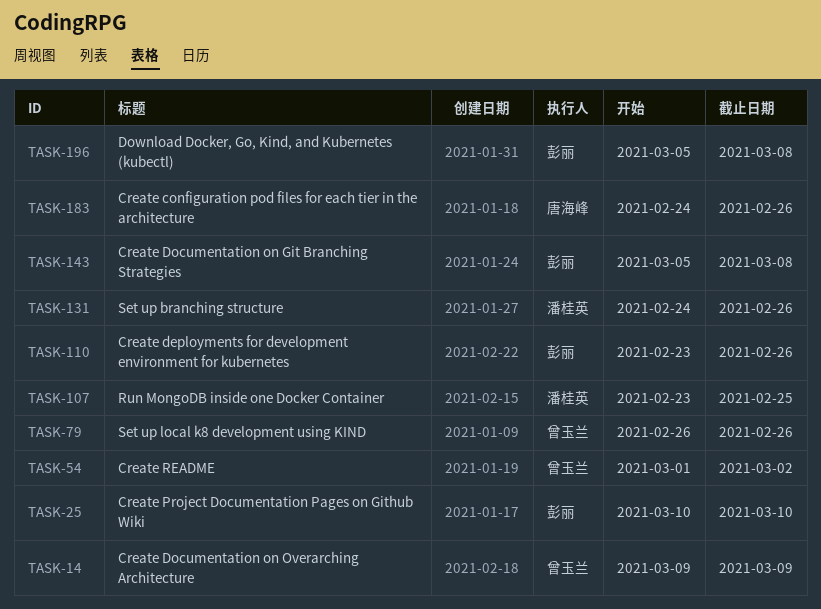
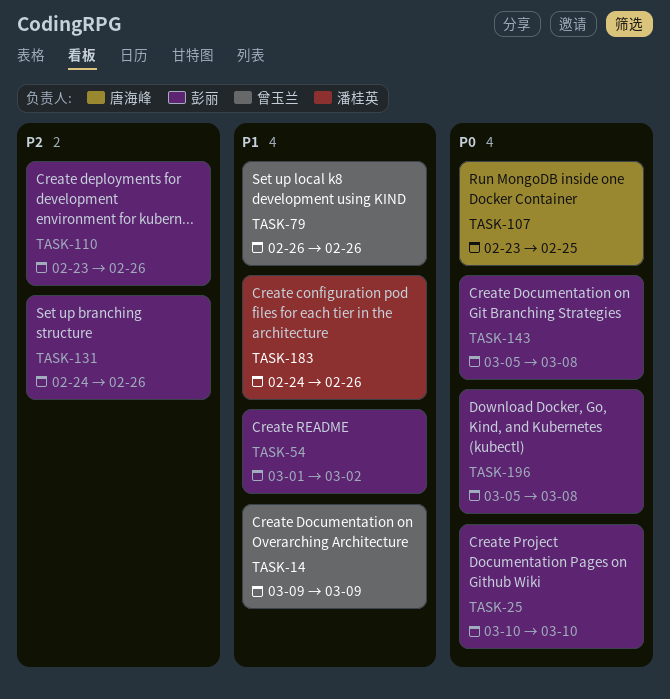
TASK-54, owner: 曾玉兰 -> 彭丽
TASK-107, owner: 潘桂英 -> 唐海峰
TASK-131, owner: 潘桂英 -> 彭丽
TASK-183, owner: 唐海峰 -> 潘桂英

